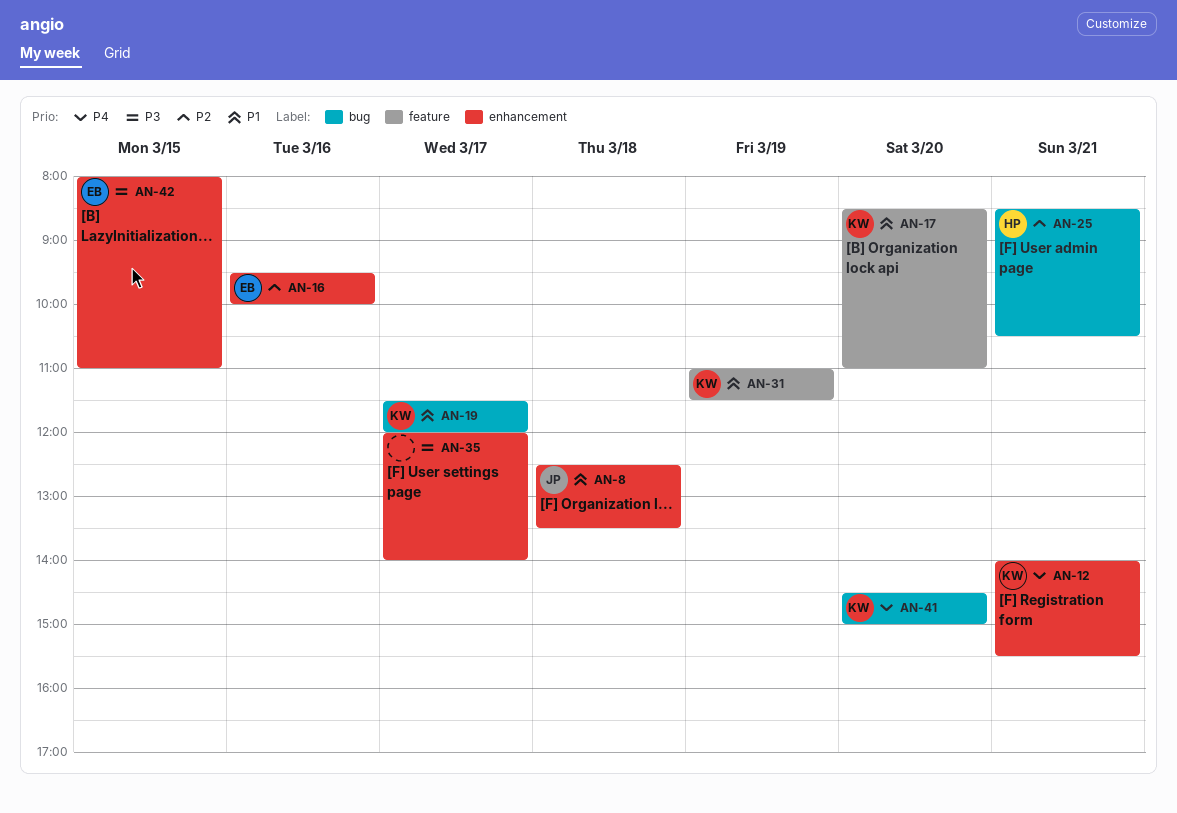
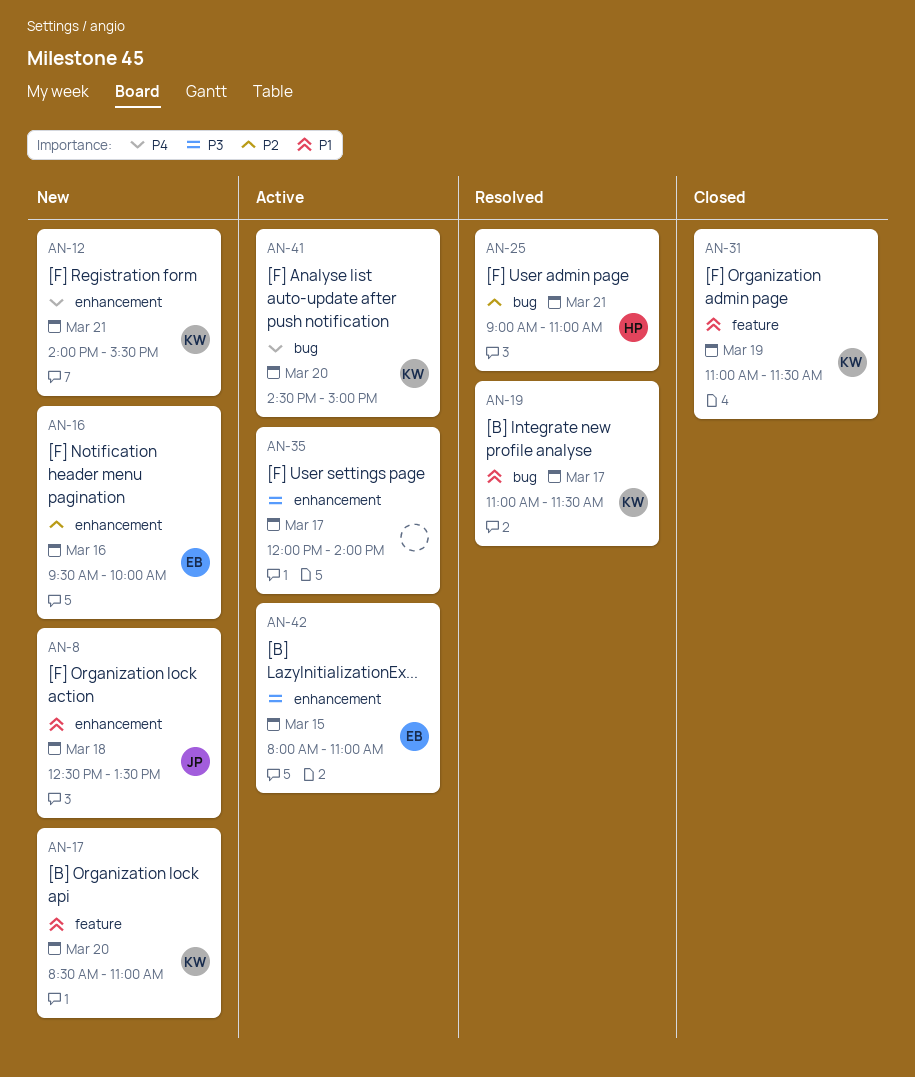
AN-19, begins: 11:30 -> 11:00
AN-19, ends: 12:00 -> 11:30
AN-25, begins: 08:30 -> 09:00
AN-25, ends: 10:30 -> 11:00

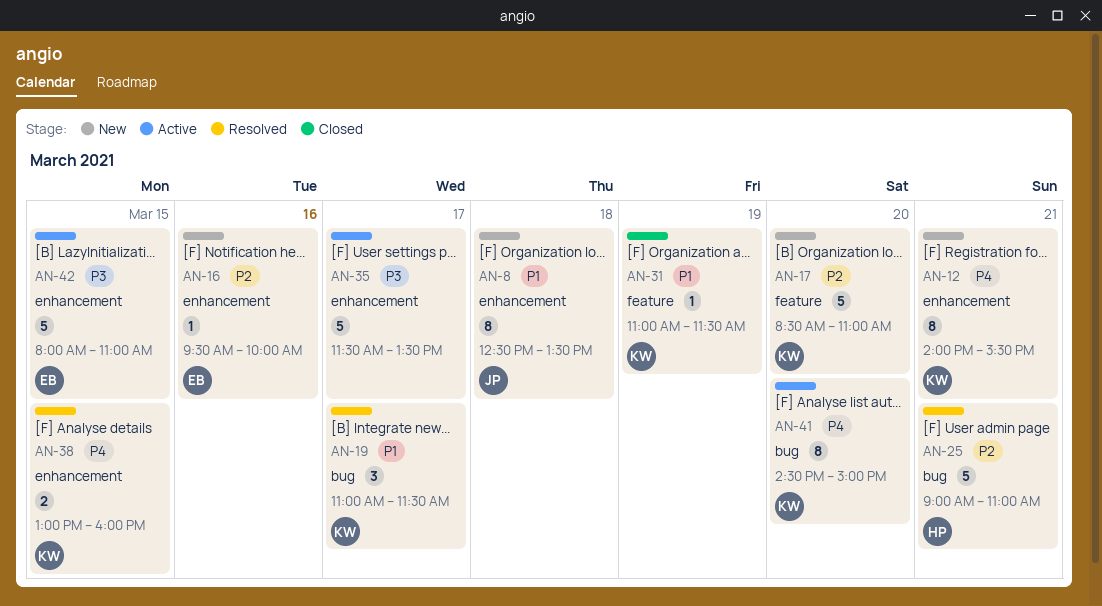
AN-17, priority: P1 -> P2
AN-35, begins: 12:00 -> 11:30
AN-35, ends: 14:00 -> 13:30
AN-38: none -> present

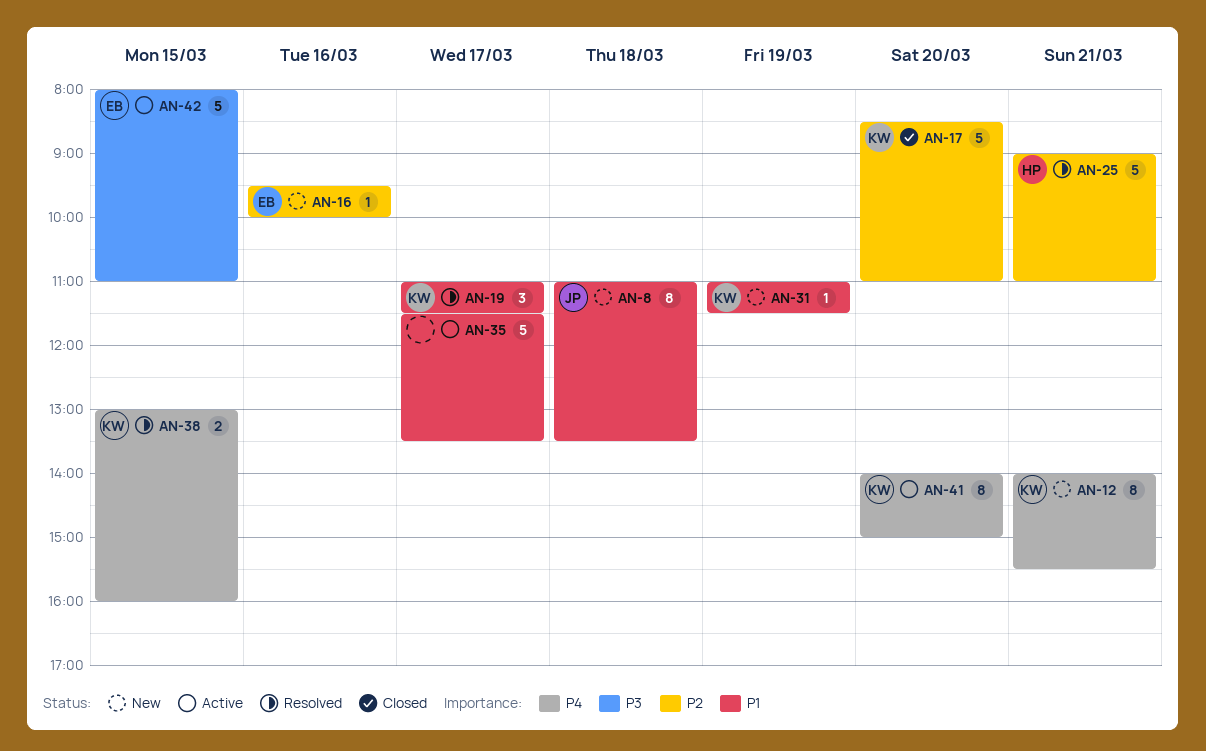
AN-8, begins: 12:30 -> 11:00
AN-17, status: New -> Closed
AN-31, status: Closed -> New
AN-35, priority: P3 -> P1
AN-41, begins: 14:30 -> 14:00

